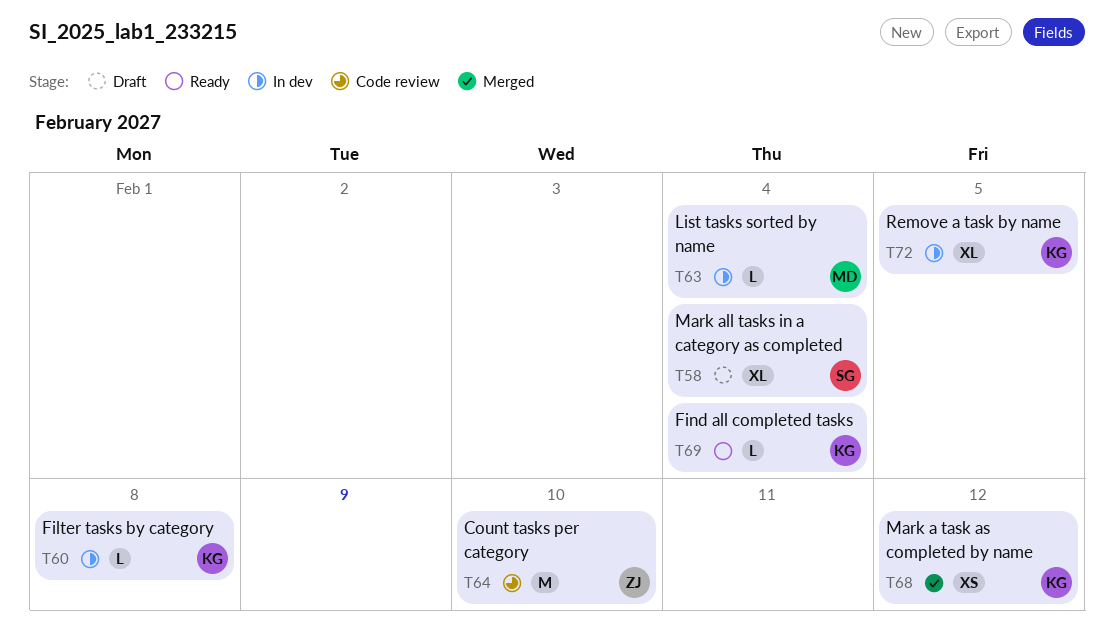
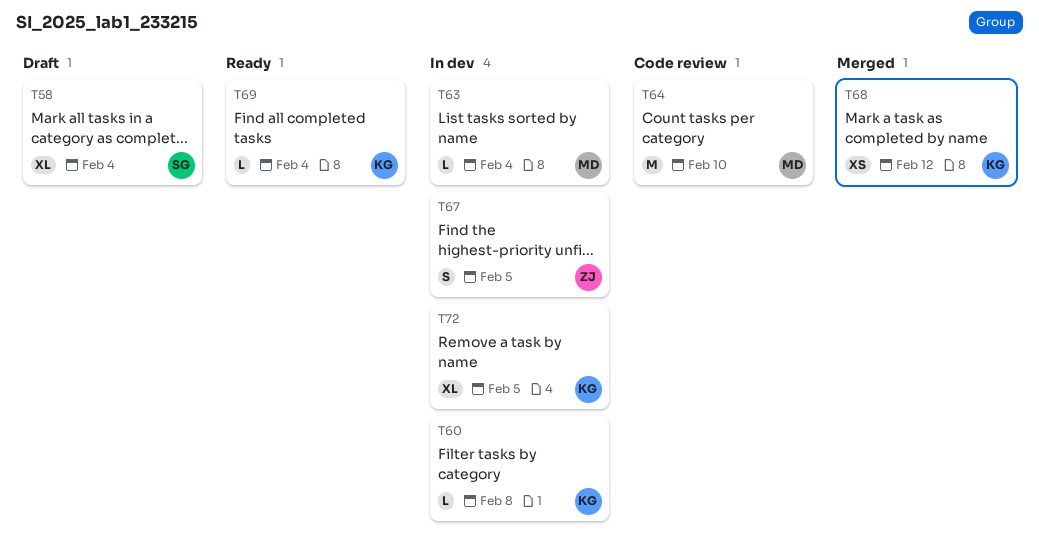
T64, owner: ZJ -> MD
T67: none -> present

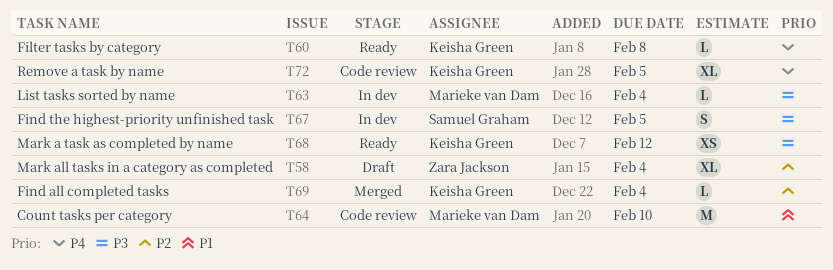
T58, owner: Samuel Graham -> Zara Jackson
T60, status: In dev -> Ready
T67, owner: Zara Jackson -> Samuel Graham
T68, status: Merged -> Ready
T69, status: Ready -> Merged
T72, status: In dev -> Code review

